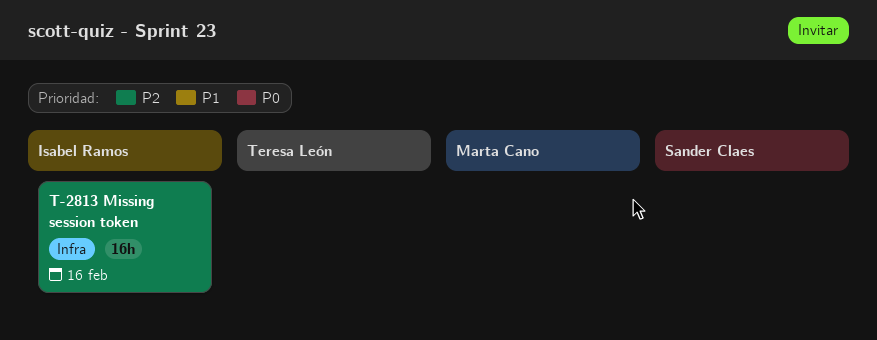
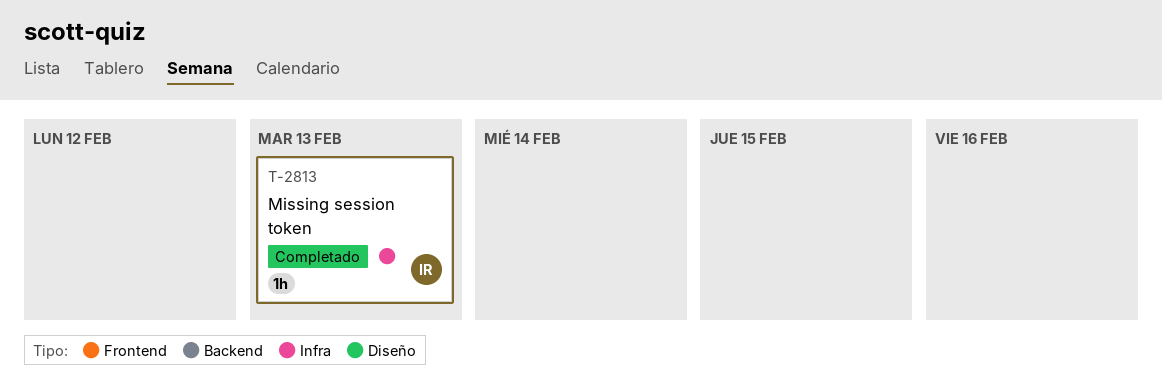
T-2813, estimate: 16h -> 1h
T-2813, due: Feb 16 -> Feb 13

